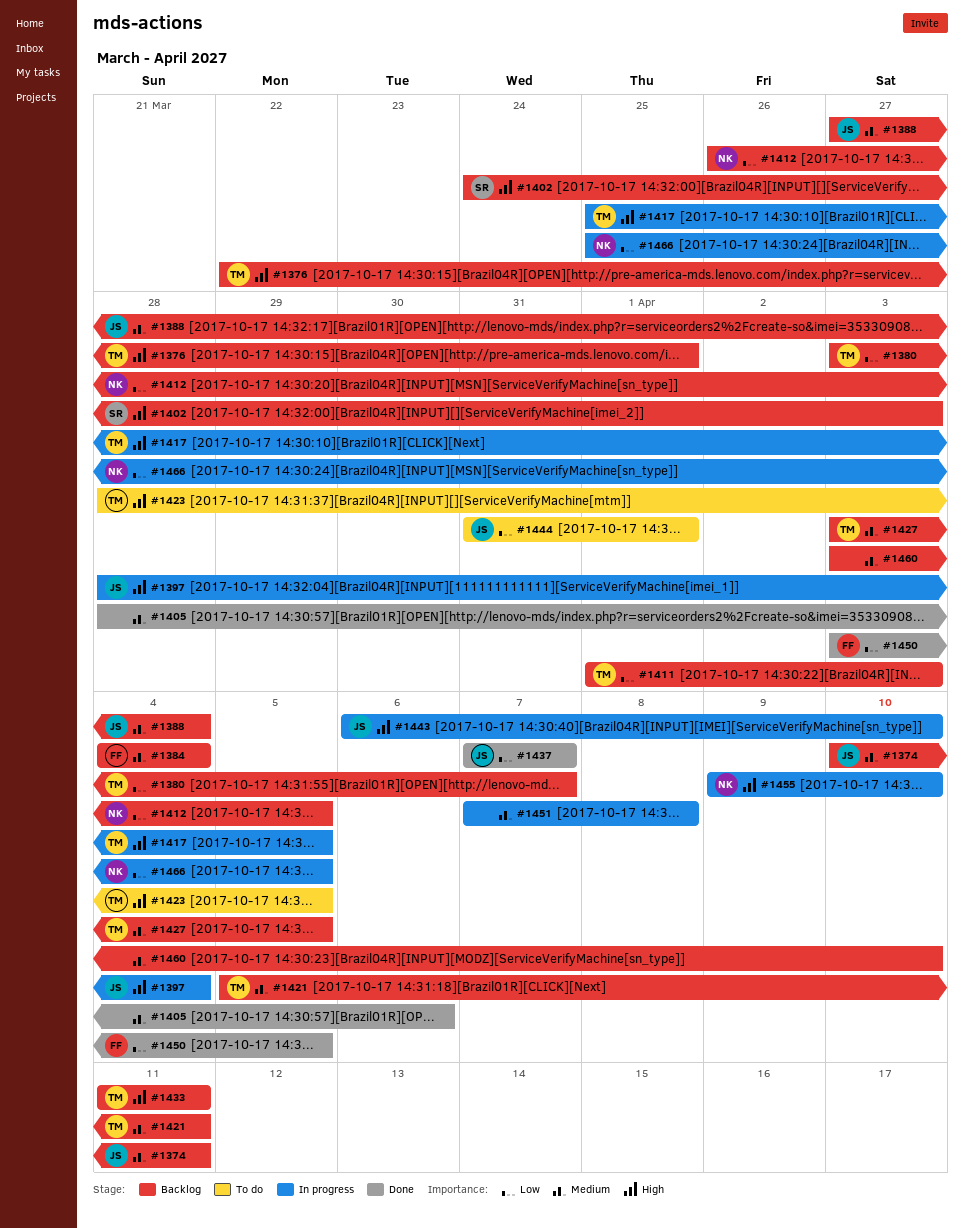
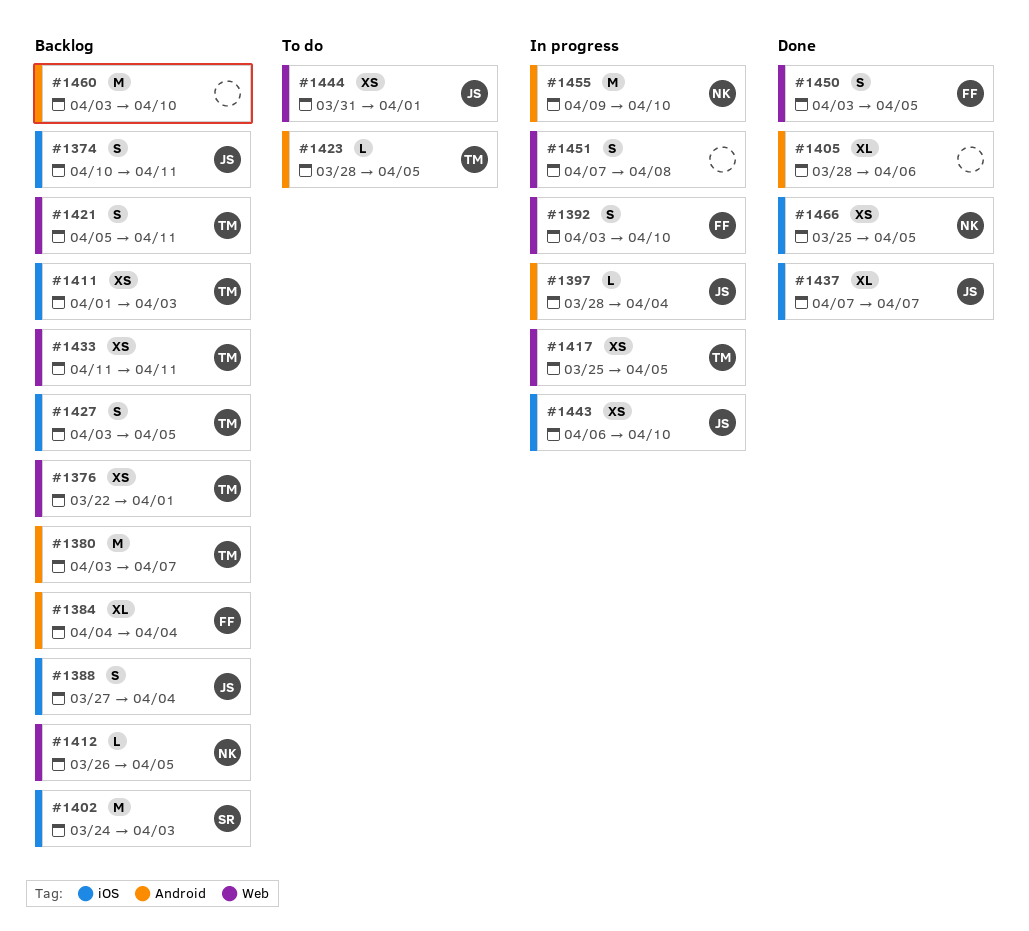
#1392: none -> present
#1466, status: In progress -> Done

